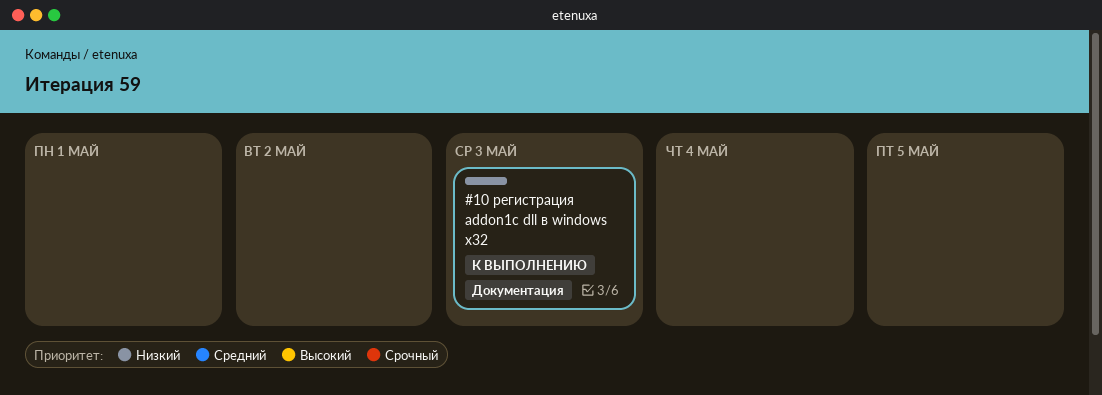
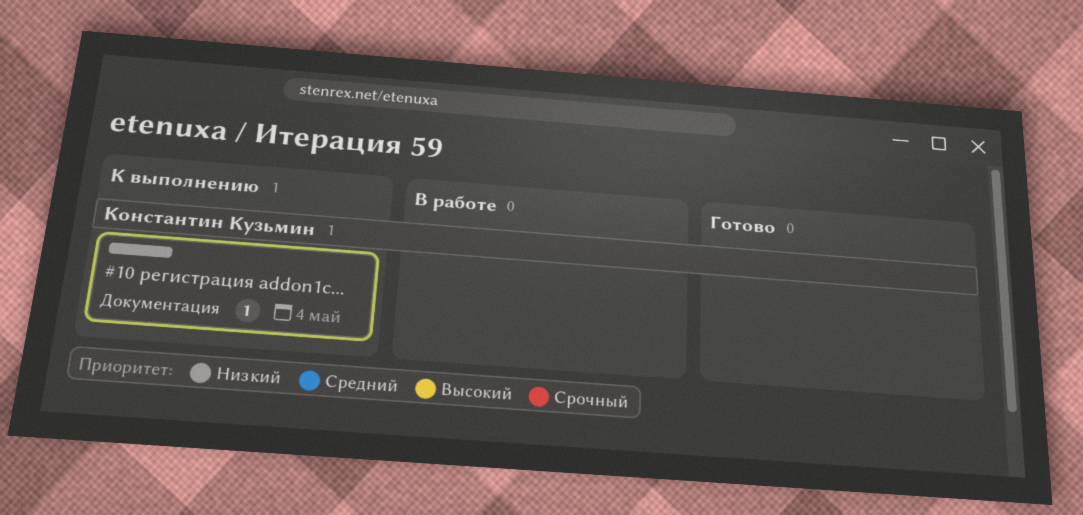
#10, due: May 3 -> May 4

